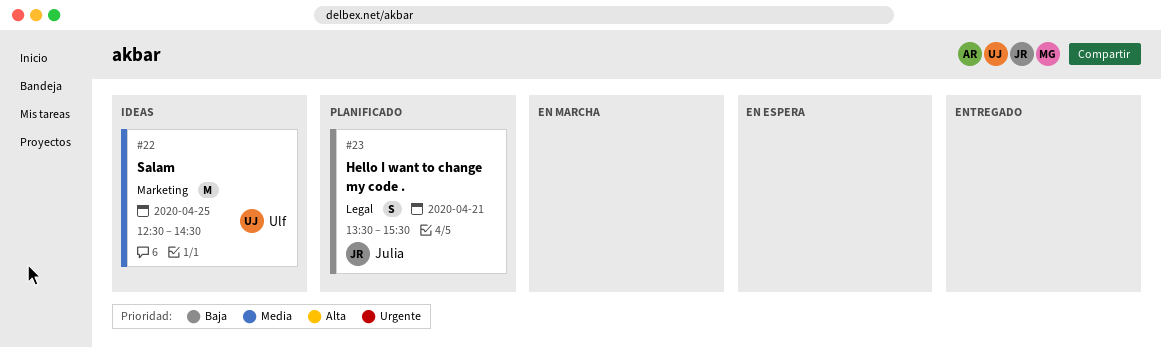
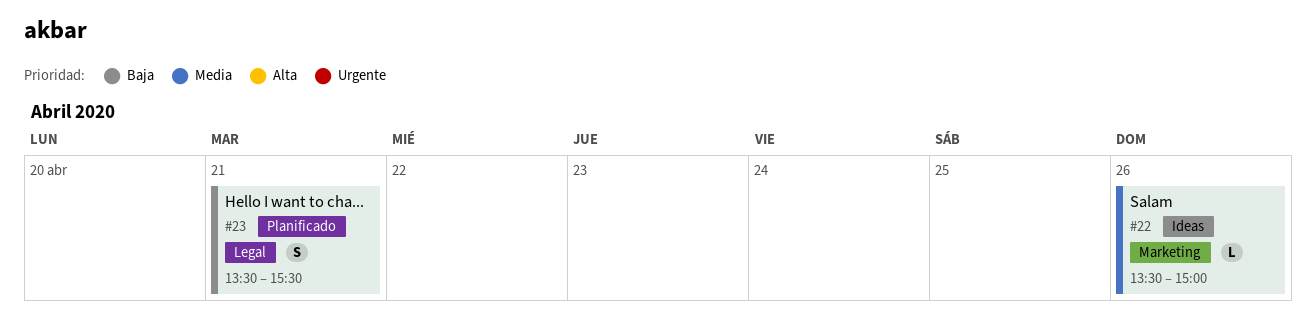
#22, estimate: M -> L
#22, day: Apr 25 -> Apr 26
#22, begins: 12:30 -> 13:30
#22, ends: 14:30 -> 15:00

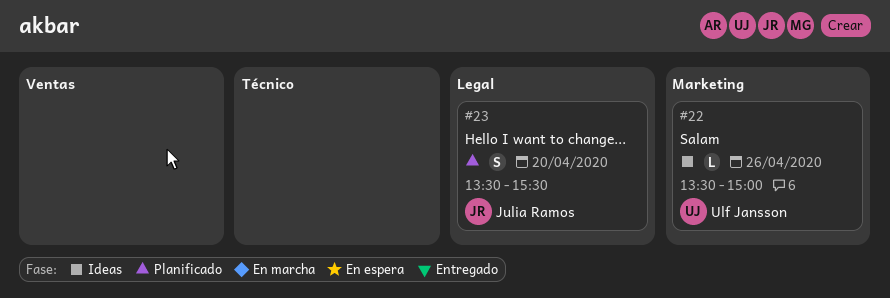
#23, day: Apr 21 -> Apr 20

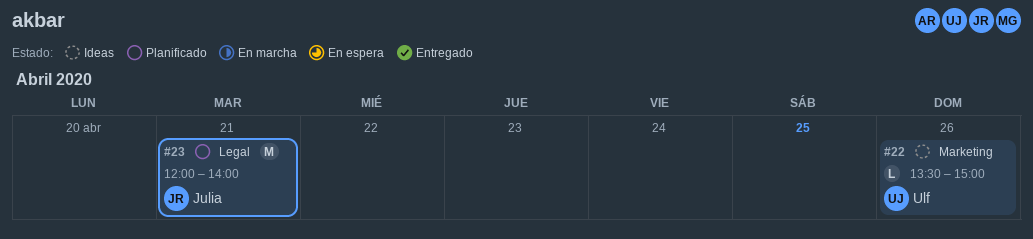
#23, estimate: S -> M
#23, day: Apr 20 -> Apr 21
#23, begins: 13:30 -> 12:00
#23, ends: 15:30 -> 14:00

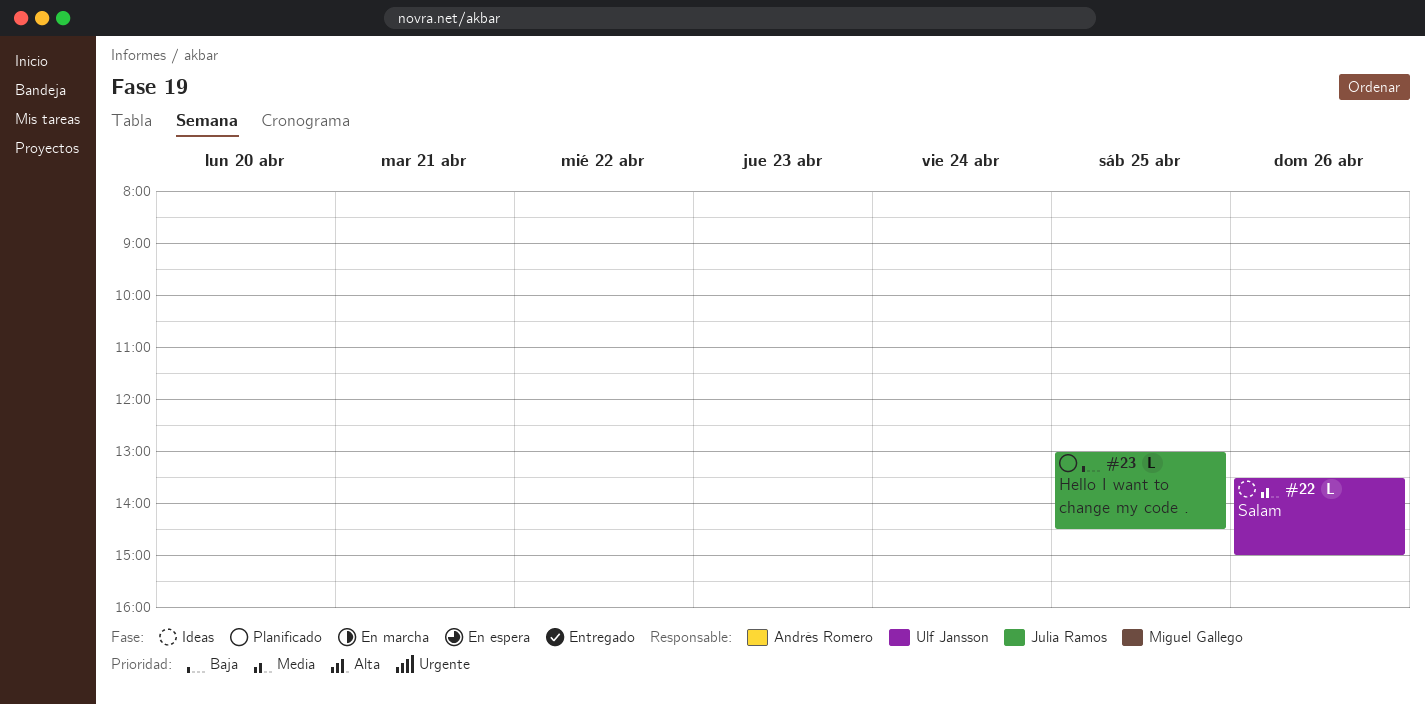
#23, estimate: M -> L
#23, day: Apr 21 -> Apr 25
#23, begins: 12:00 -> 13:00
#23, ends: 14:00 -> 14:30

